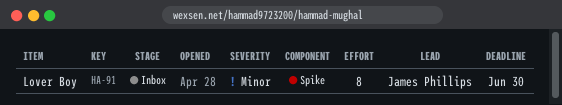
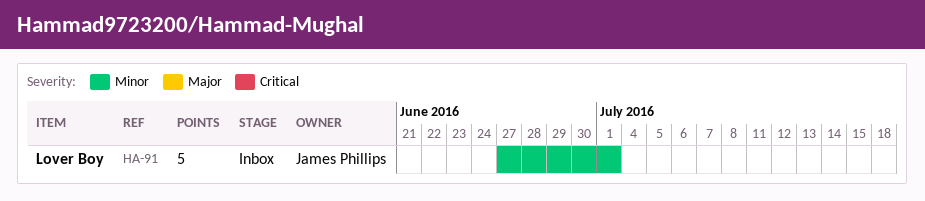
HA-91, estimate: 8 -> 5
HA-91, due: Jun 30 -> Jul 1

